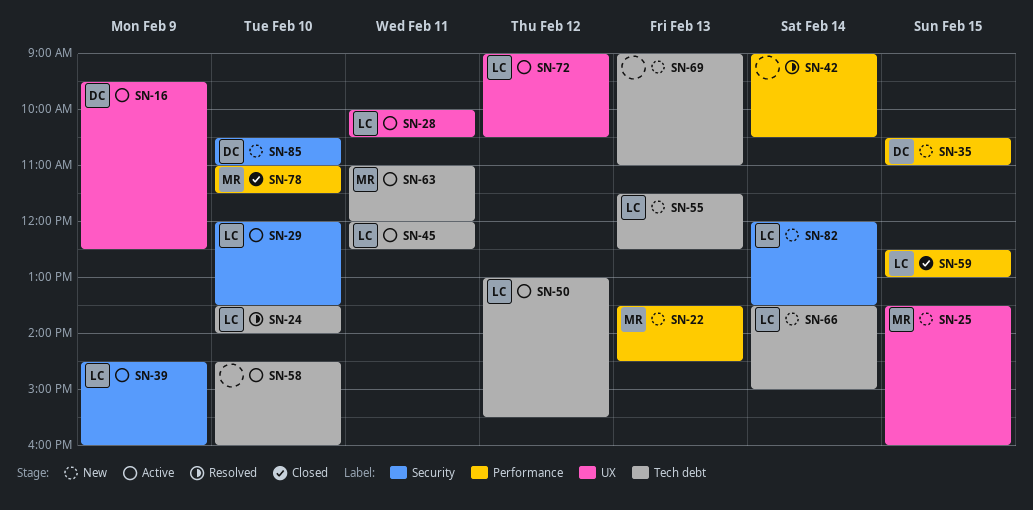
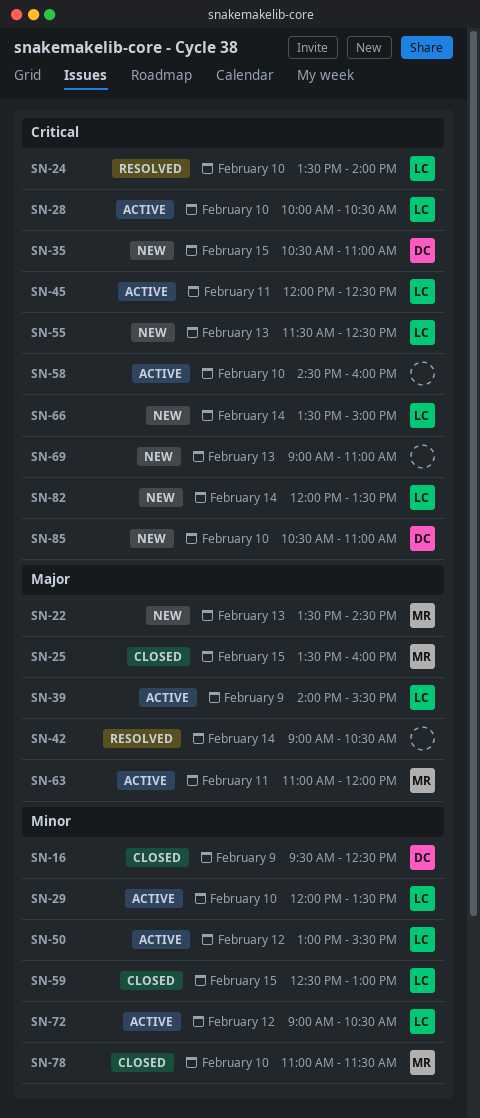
SN-16, status: Active -> Closed
SN-25, status: New -> Closed
SN-28, day: Feb 11 -> Feb 10
SN-39, begins: 14:30 -> 14:00
SN-39, ends: 16:00 -> 15:30

